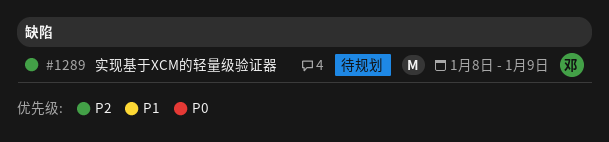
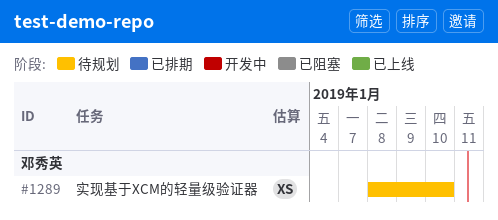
#1289, estimate: M -> XS
#1289, due: Jan 9 -> Jan 10

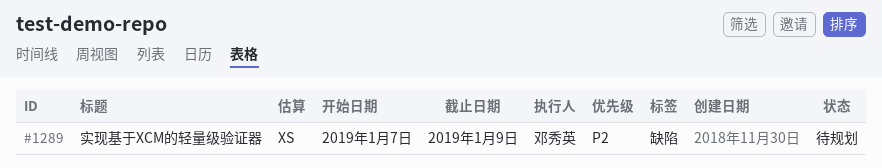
#1289, start: Jan 8 -> Jan 7
#1289, due: Jan 10 -> Jan 9

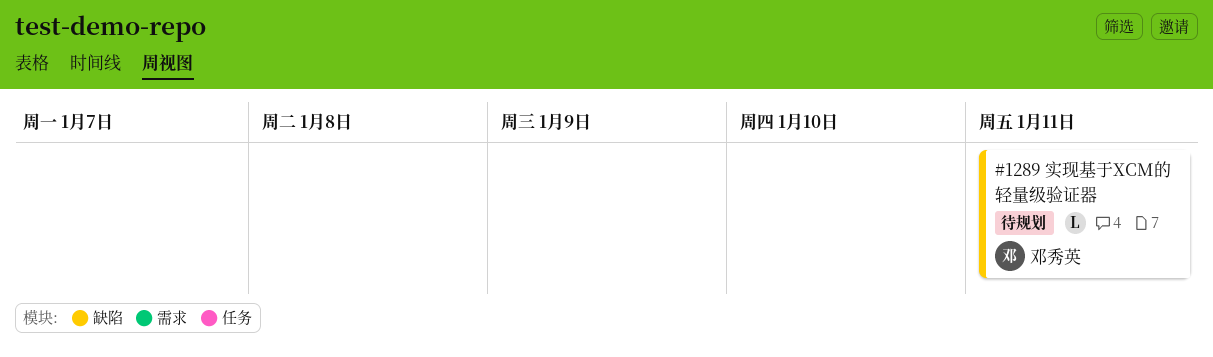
#1289, estimate: XS -> L
#1289, due: Jan 9 -> Jan 11

